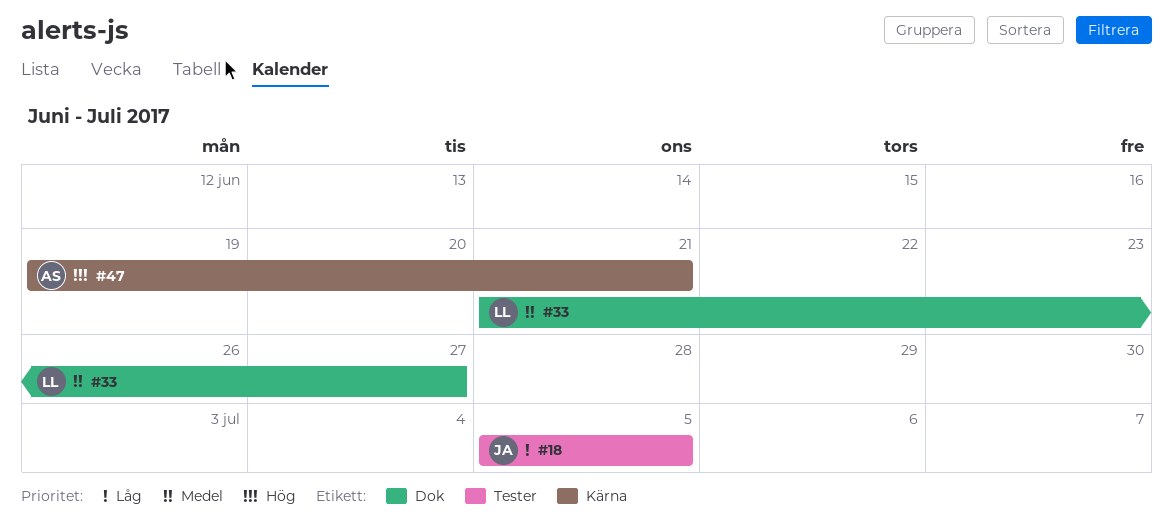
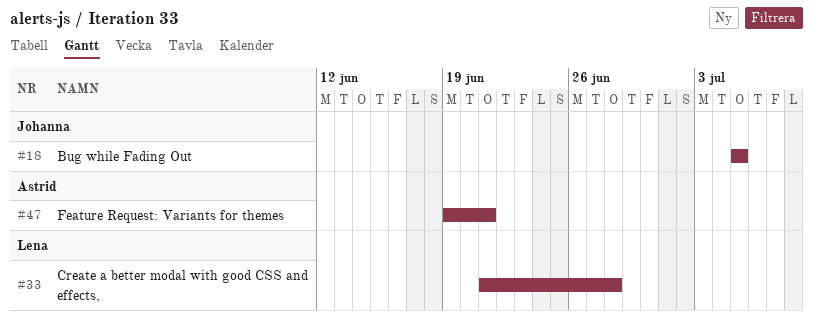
#33, due: Jun 27 -> Jun 28

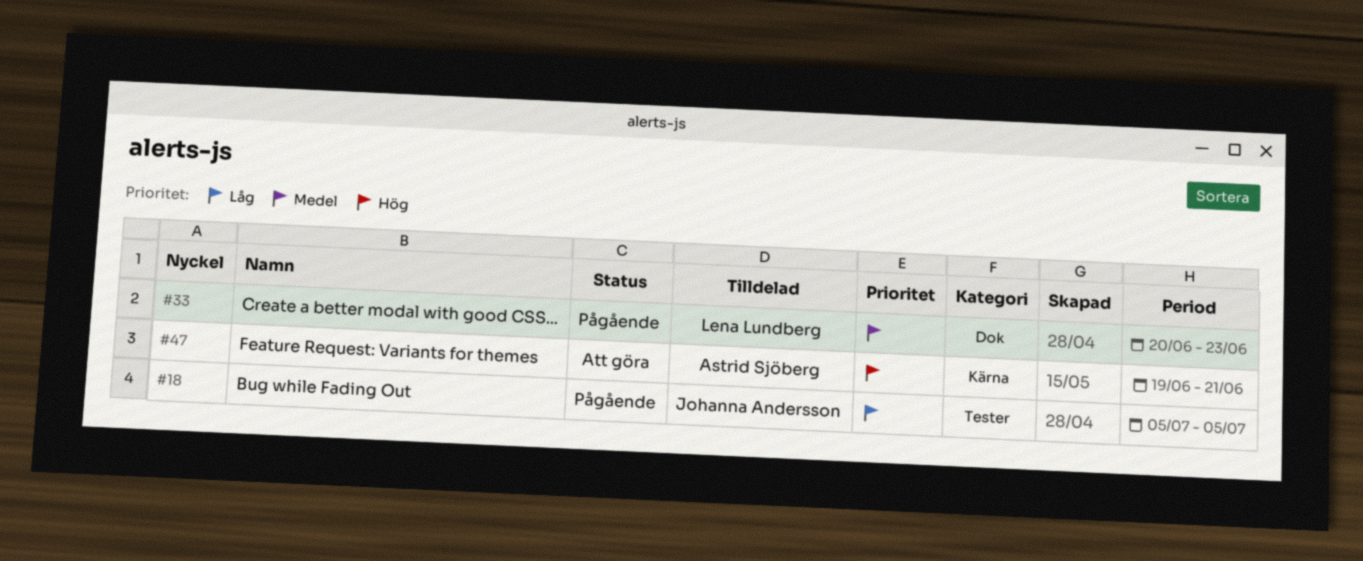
#33, start: Jun 21 -> Jun 20
#33, due: Jun 28 -> Jun 23

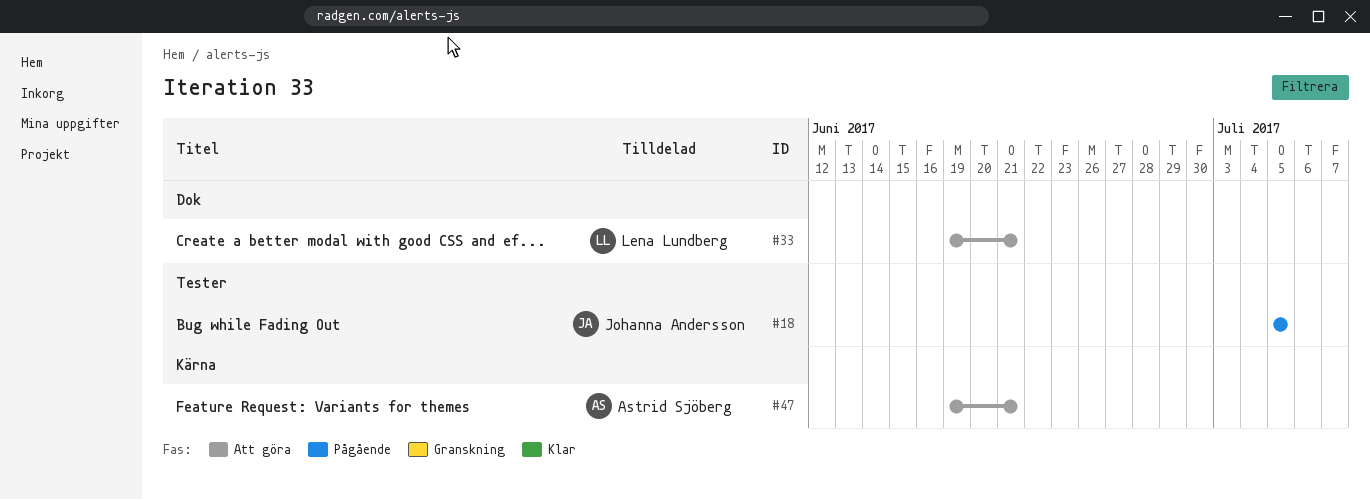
#33, status: Pågående -> Att göra
#33, start: Jun 20 -> Jun 19
#33, due: Jun 23 -> Jun 21

